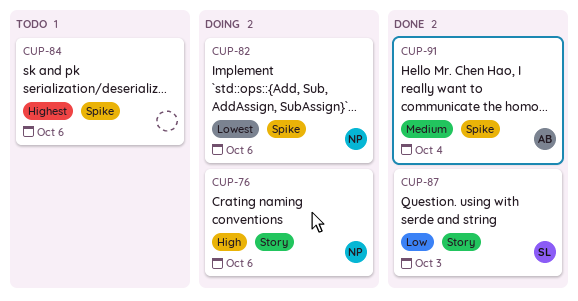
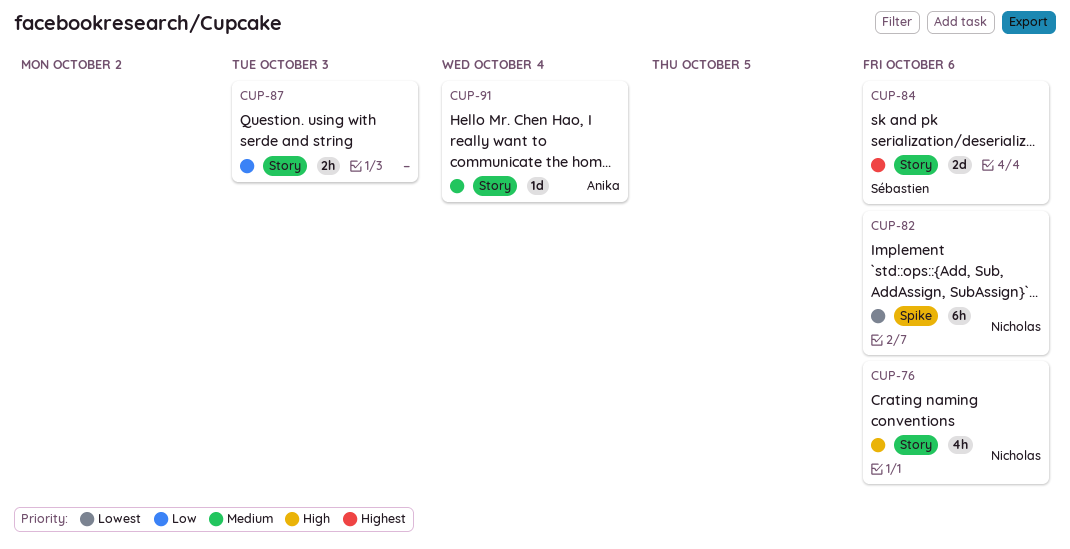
CUP-84, owner: none -> Sébastien
CUP-84, label: Spike -> Story
CUP-87, owner: Sébastien -> none
CUP-91, label: Spike -> Story

